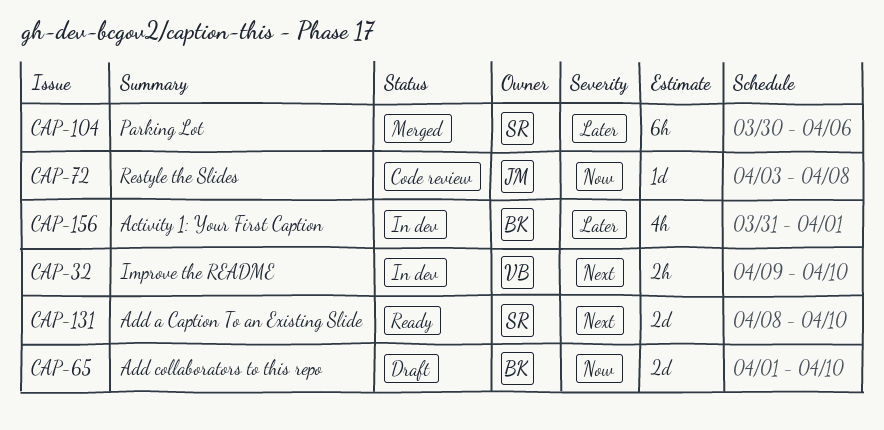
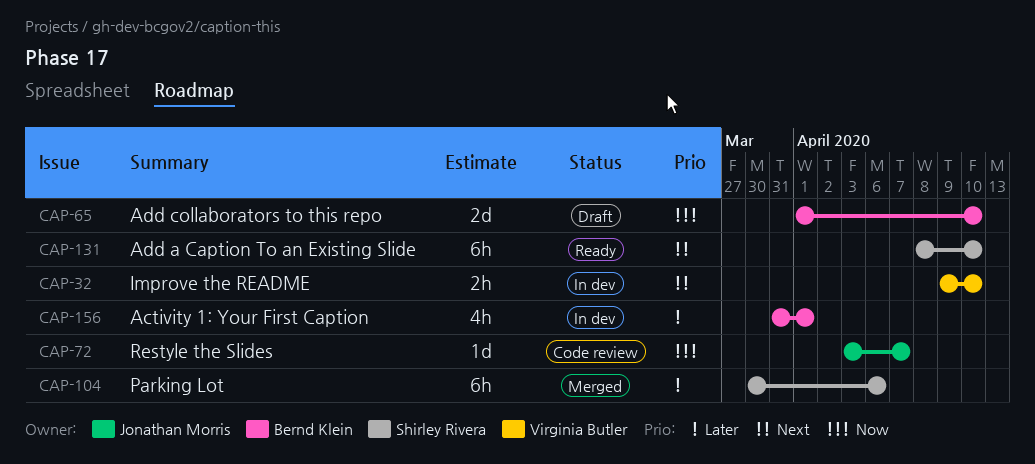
CAP-72, due: Apr 8 -> Apr 7
CAP-131, estimate: 2d -> 6h

